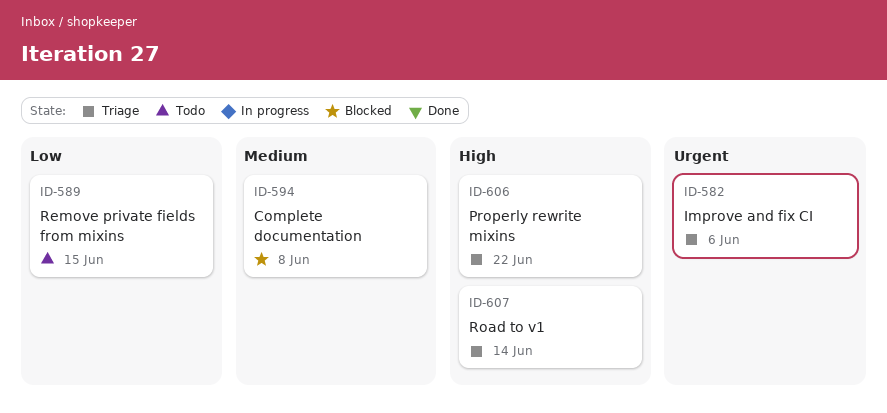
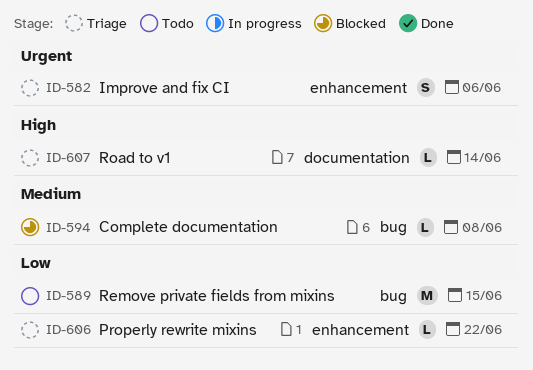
ID-606, priority: High -> Low

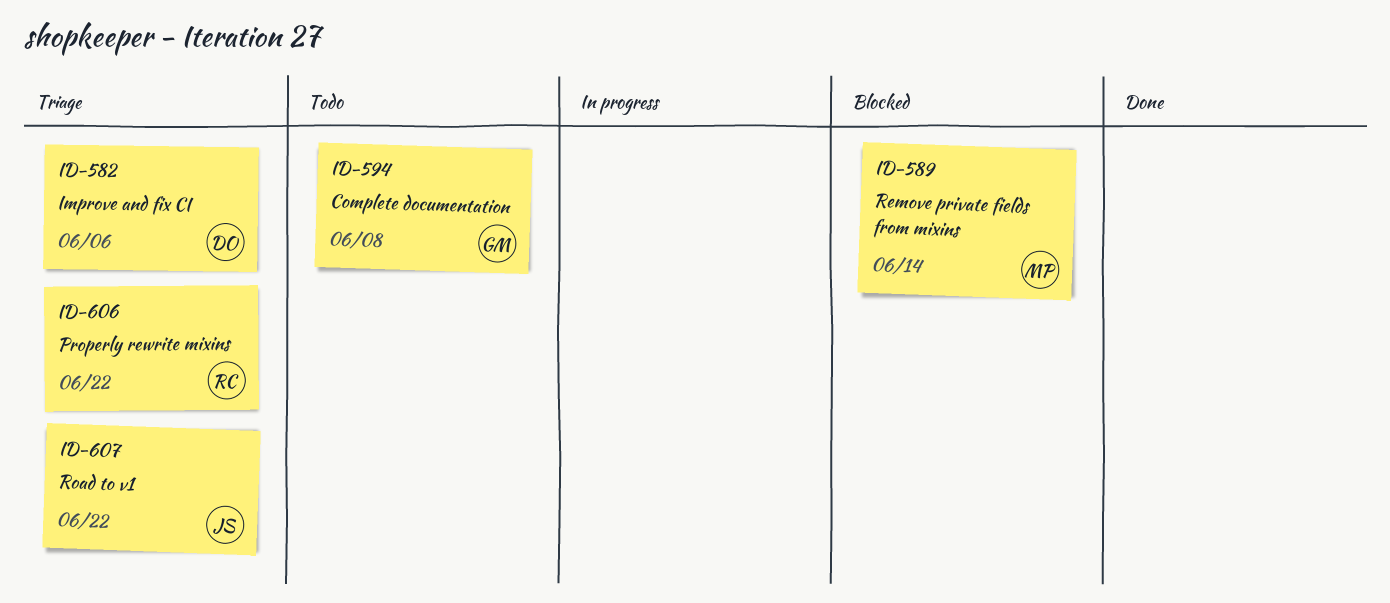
ID-589, status: Todo -> Blocked
ID-589, due: Jun 15 -> Jun 14
ID-594, status: Blocked -> Todo
ID-607, due: Jun 14 -> Jun 22

